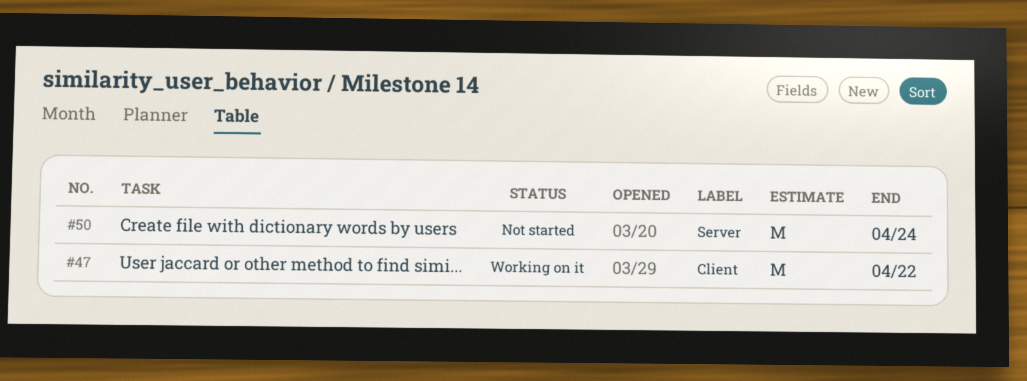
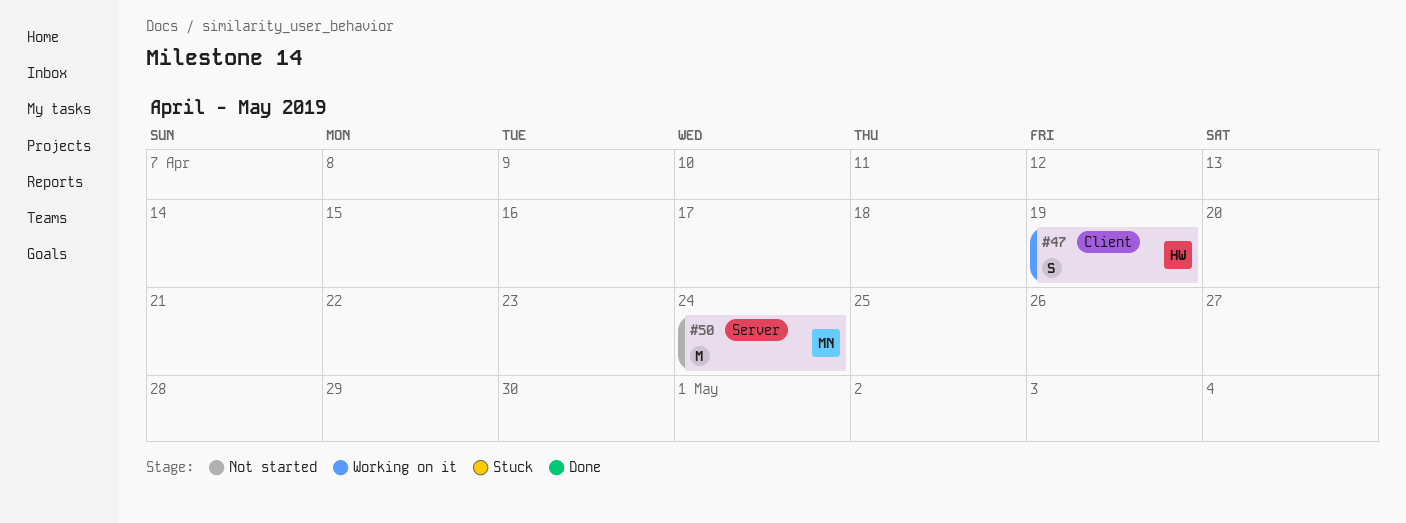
#47, estimate: M -> S
#47, due: Apr 22 -> Apr 19

